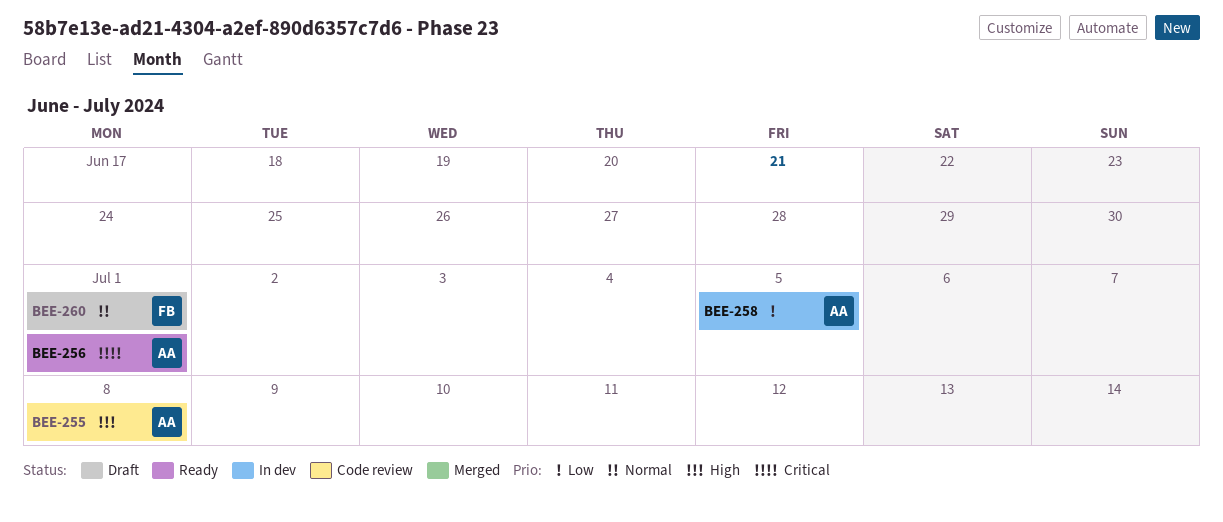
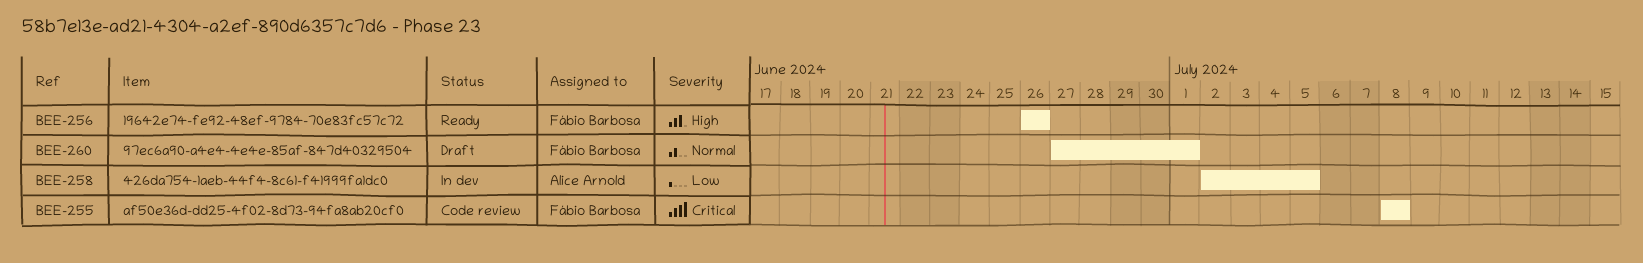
BEE-255, owner: Alice Arnold -> Fábio Barbosa
BEE-255, priority: High -> Critical
BEE-256, owner: Alice Arnold -> Fábio Barbosa
BEE-256, priority: Critical -> High
BEE-256, due: Jul 1 -> Jun 26

